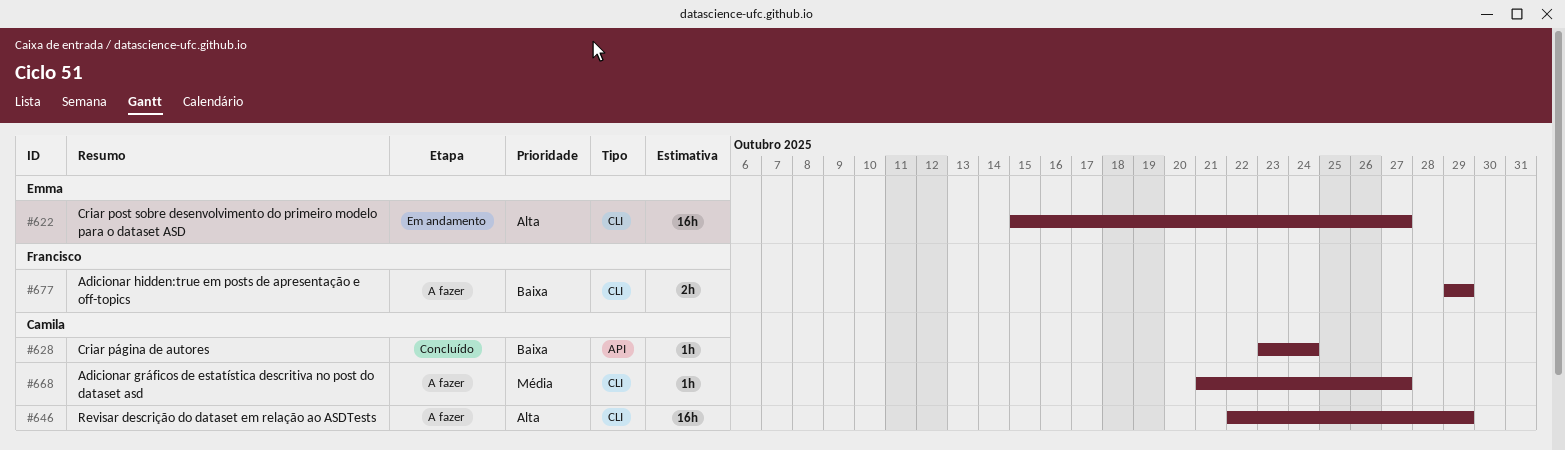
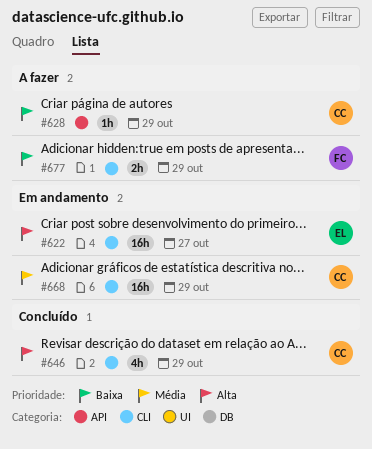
#628, status: Concluído -> A fazer
#628, due: Oct 24 -> Oct 29
#646, status: A fazer -> Concluído
#646, estimate: 16h -> 4h
#668, status: A fazer -> Em andamento
#668, estimate: 1h -> 16h
#668, due: Oct 27 -> Oct 29

